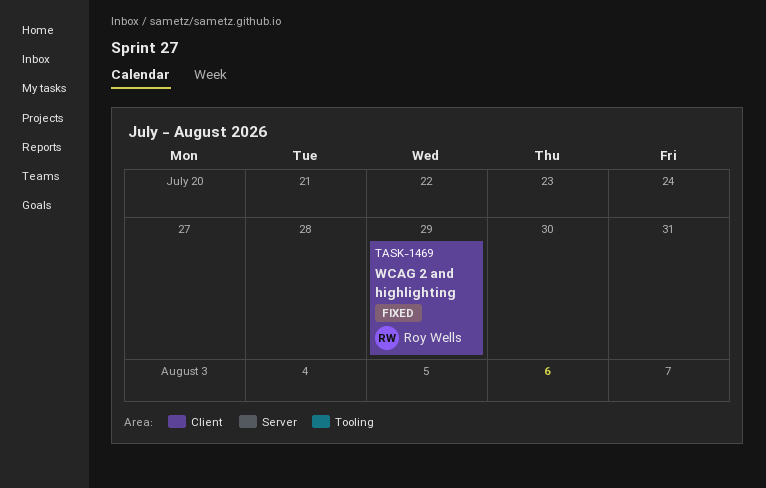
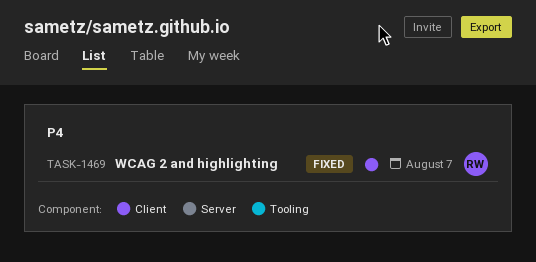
TASK-1469, due: Jul 29 -> Aug 7

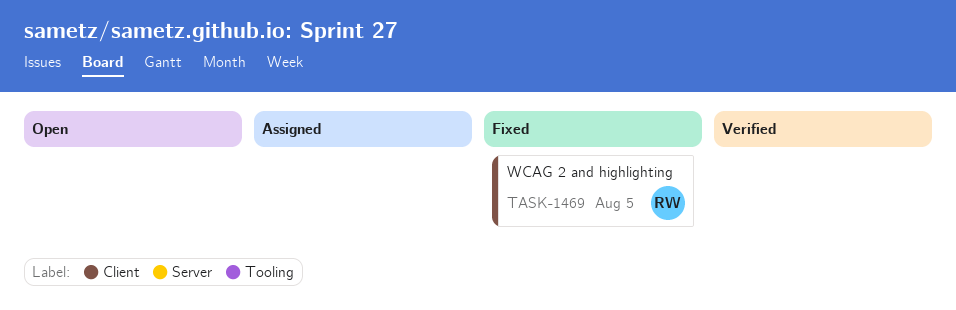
TASK-1469, due: Aug 7 -> Aug 5

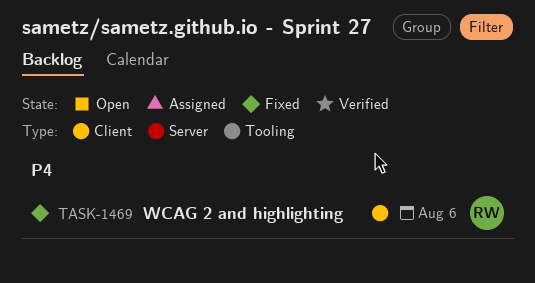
TASK-1469, due: Aug 5 -> Aug 6

